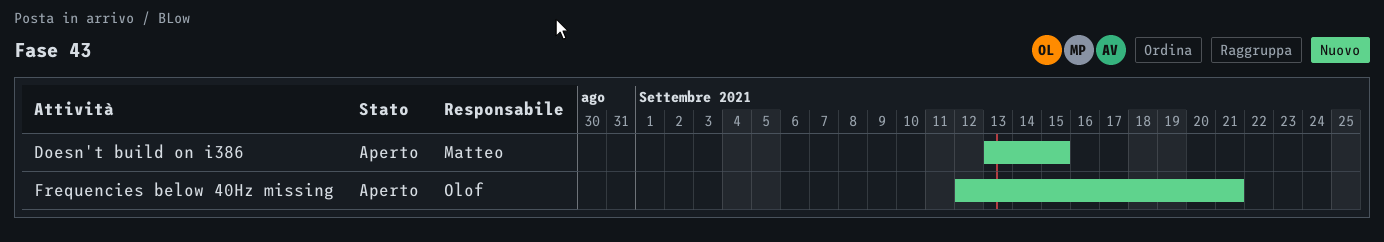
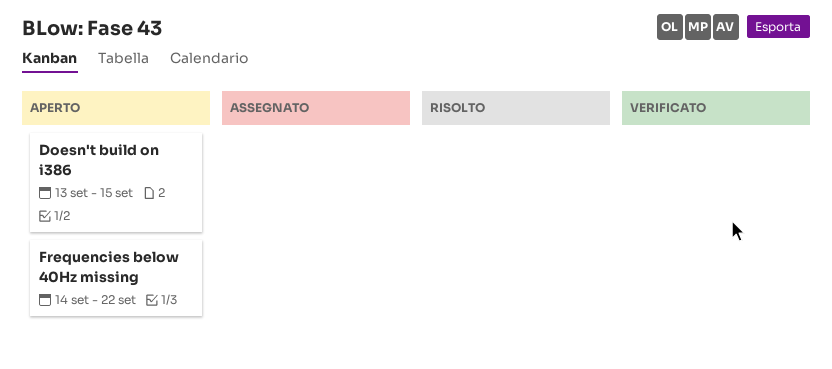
Frequencies below 40Hz missing, start: Sep 12 -> Sep 14
Frequencies below 40Hz missing, due: Sep 21 -> Sep 22

